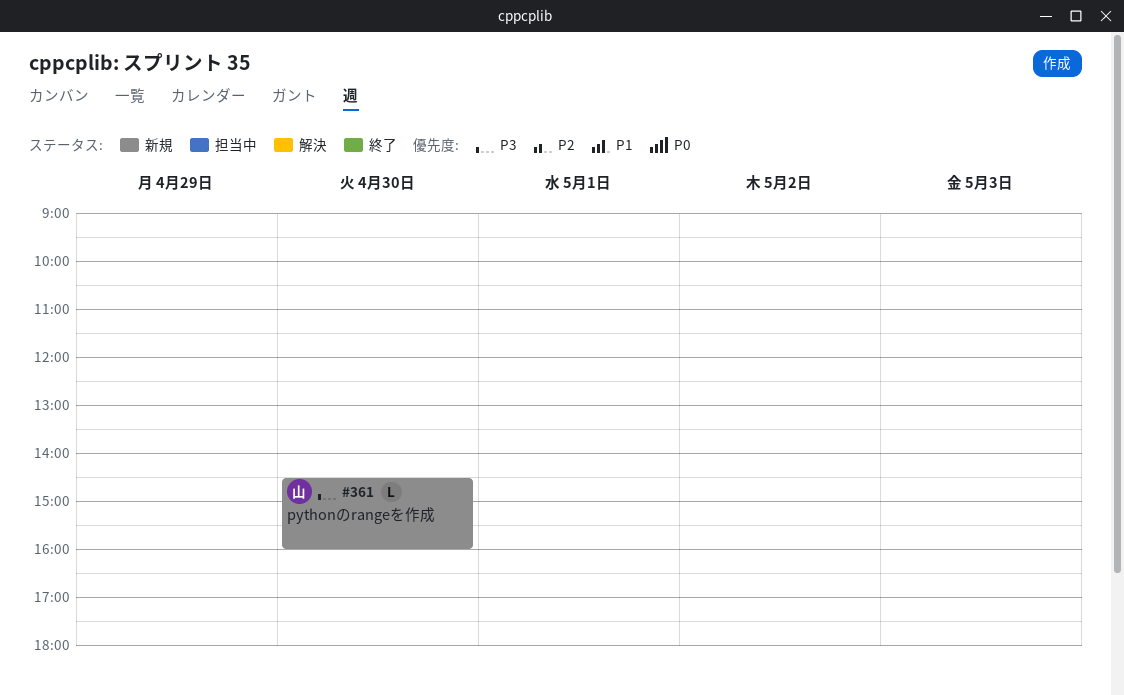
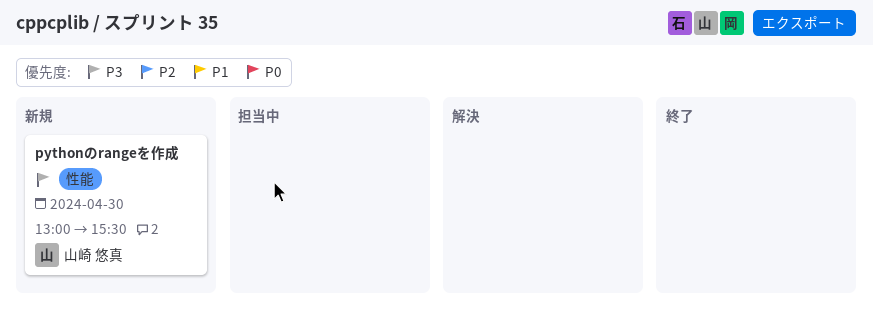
pythonのrangeを作成, begins: 14:30 -> 13:00
pythonのrangeを作成, ends: 16:00 -> 15:30

